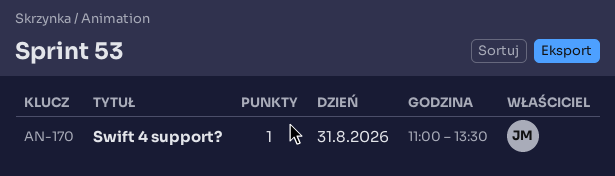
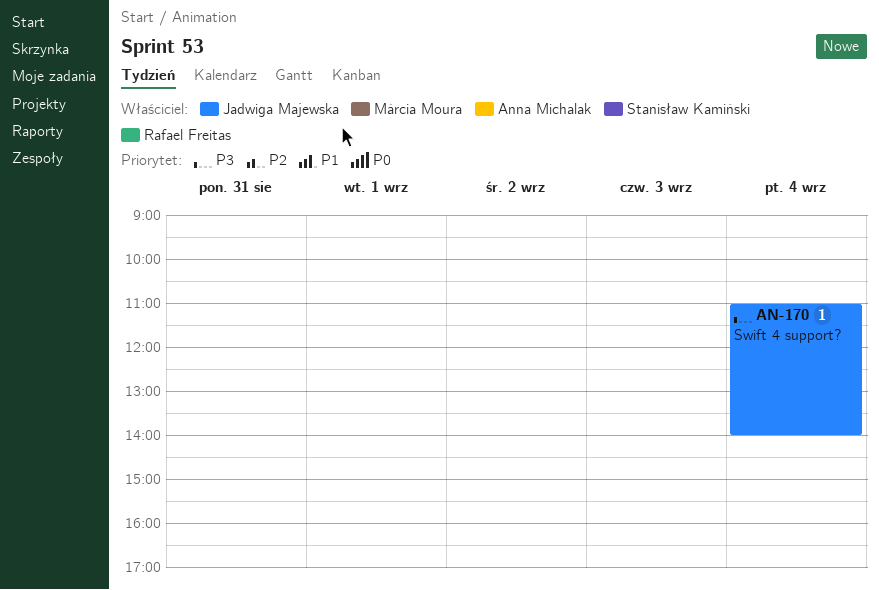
AN-170, day: Aug 31 -> Sep 4
AN-170, ends: 13:30 -> 14:00

